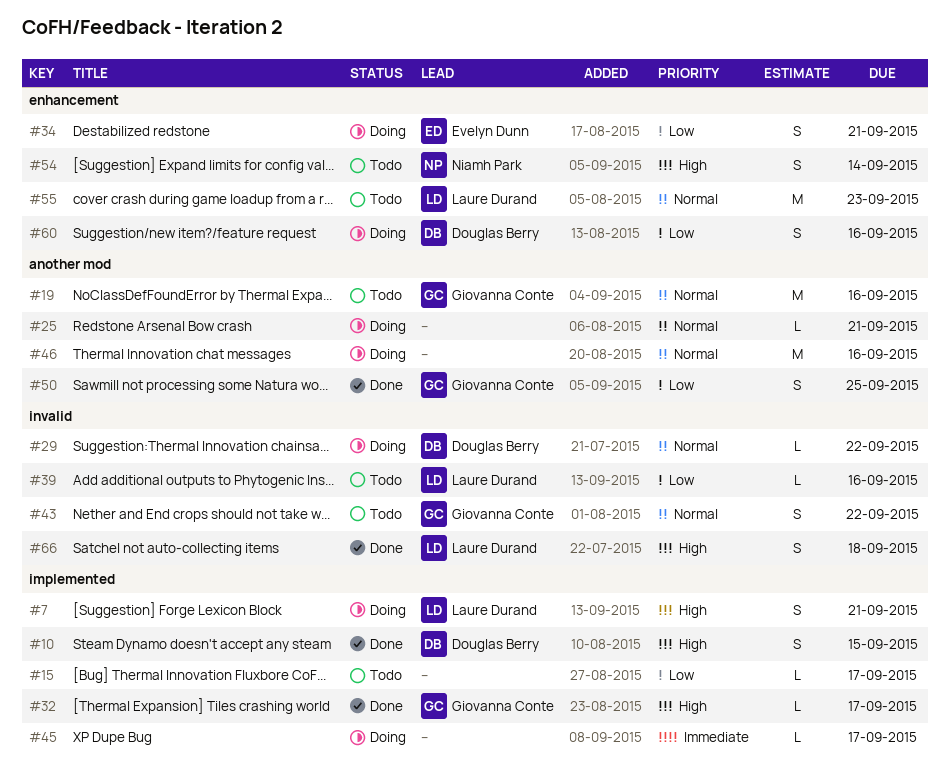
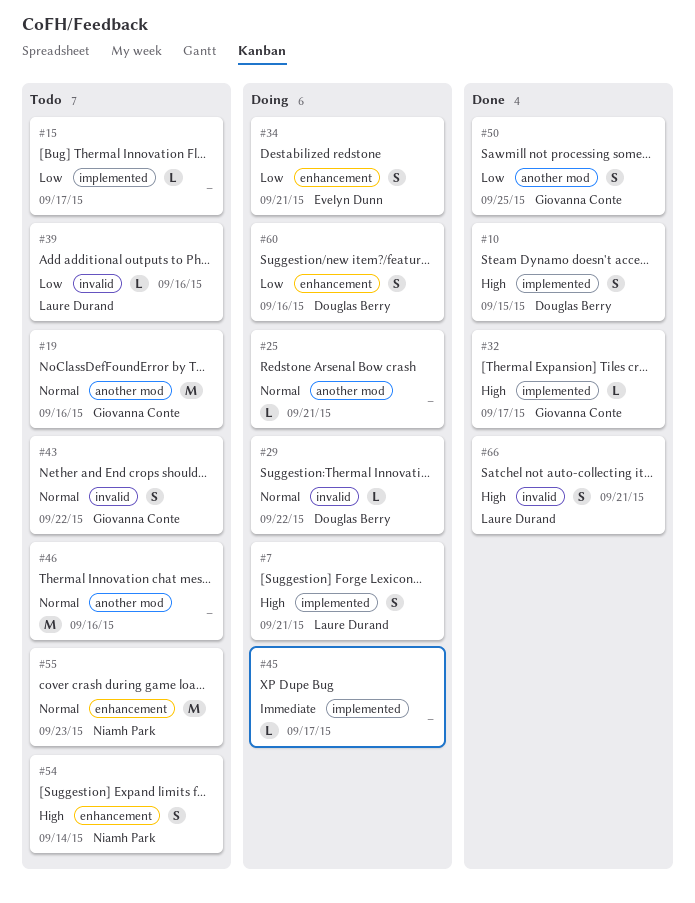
#46, status: Doing -> Todo
#55, owner: Laure Durand -> Niamh Park
#66, due: Sep 18 -> Sep 21

